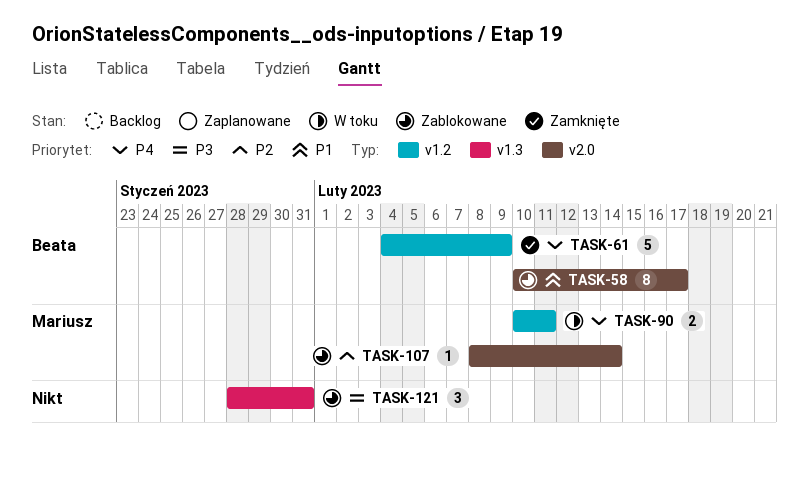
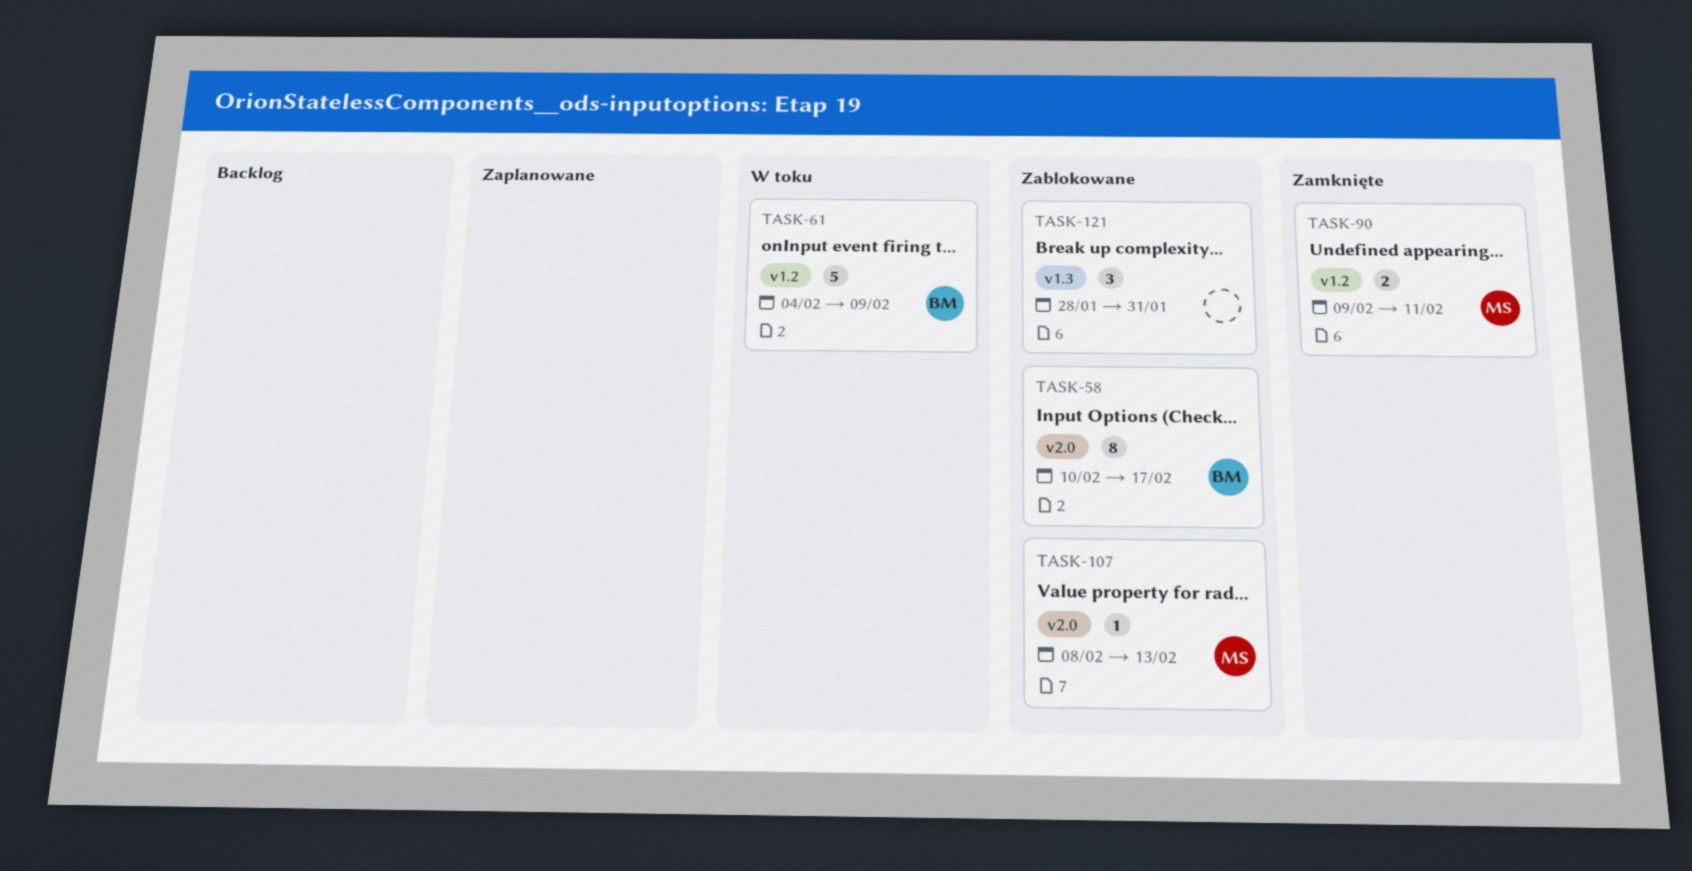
TASK-61, status: Zamknięte -> W toku
TASK-90, status: W toku -> Zamknięte
TASK-90, start: Feb 10 -> Feb 9
TASK-107, due: Feb 14 -> Feb 13

